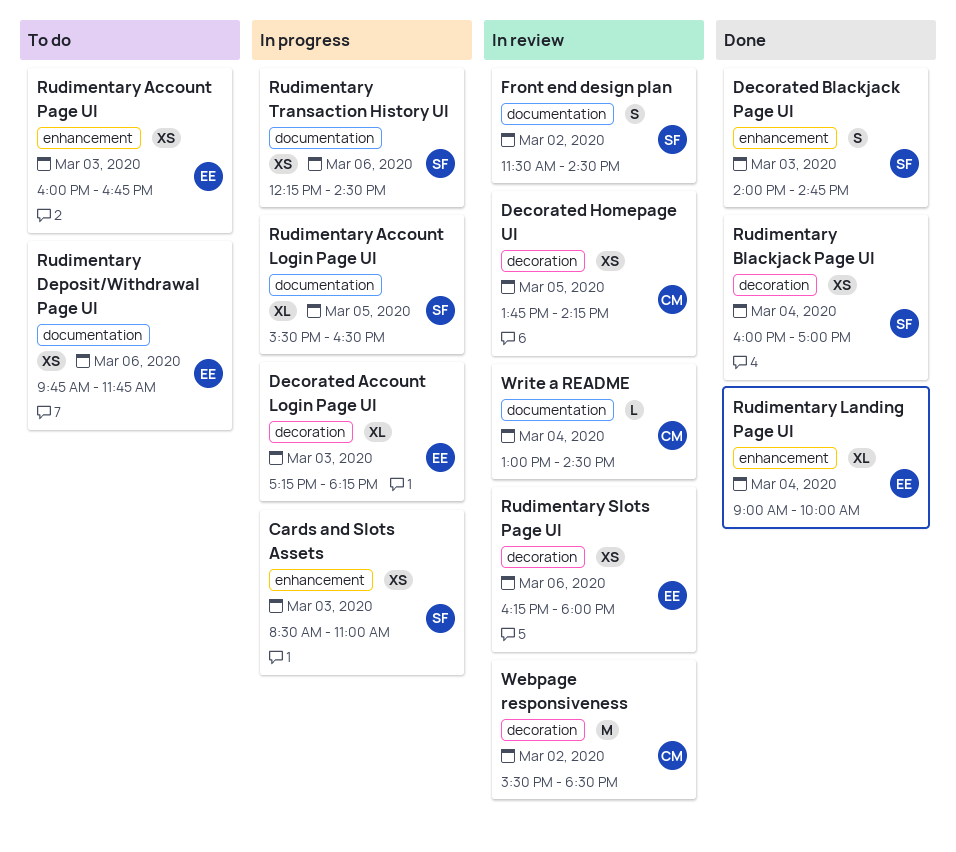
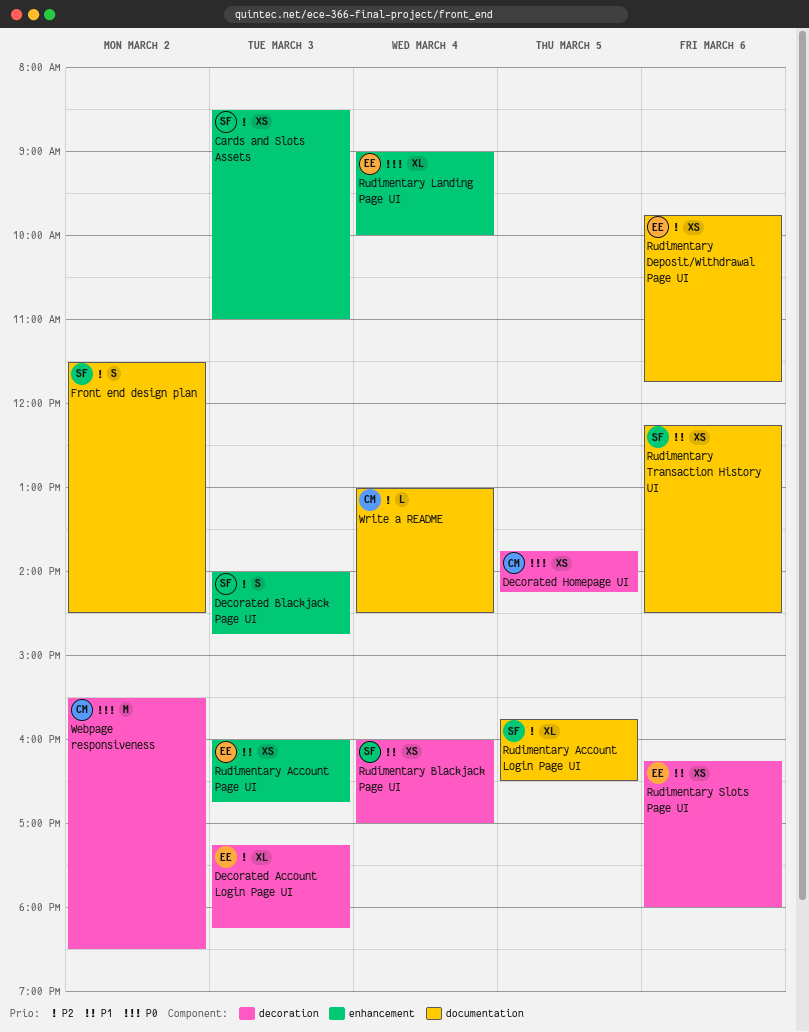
Rudimentary Account Login Page UI, begins: 15:30 -> 15:45

